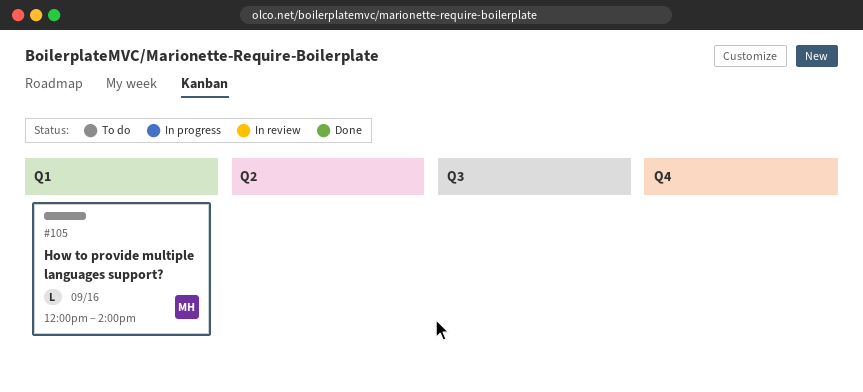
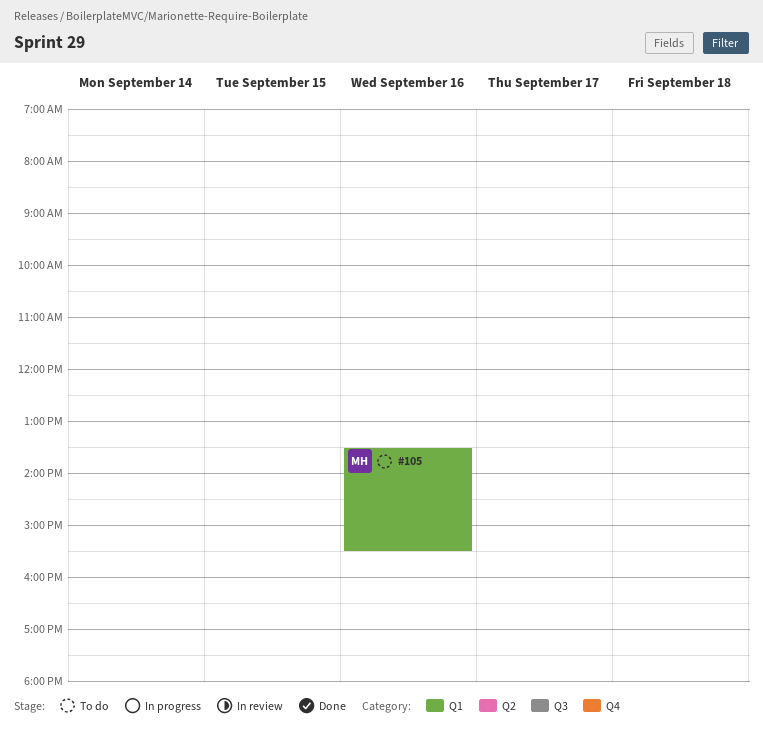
#105, begins: 12:00 -> 13:30
#105, ends: 14:00 -> 15:30

